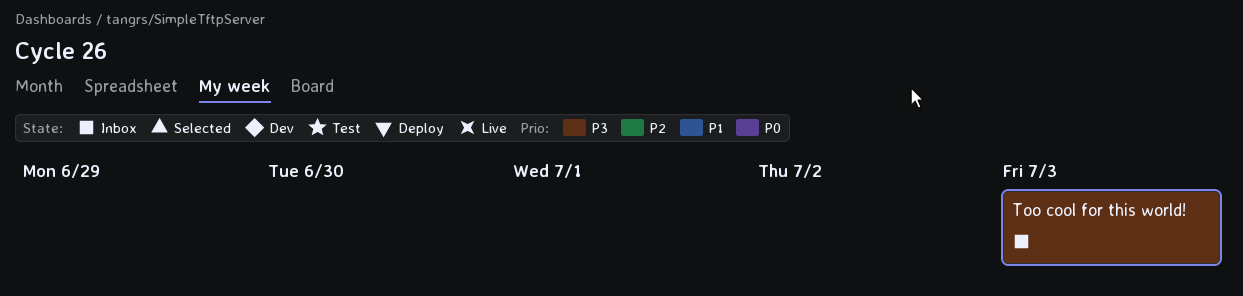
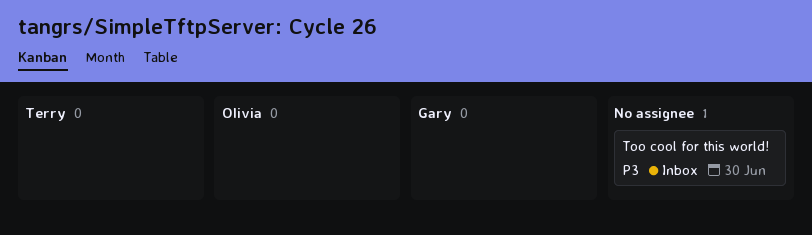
Too cool for this world!, due: Jul 3 -> Jun 30

